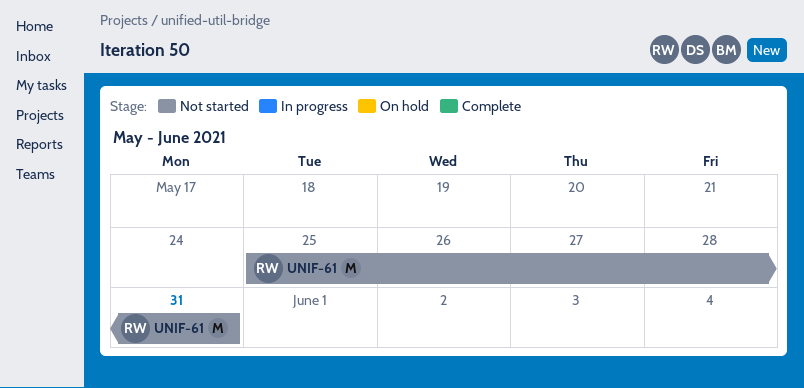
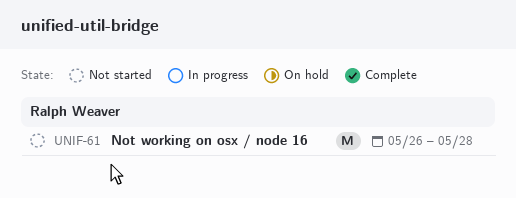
UNIF-61, start: May 25 -> May 26
UNIF-61, due: May 31 -> May 28

